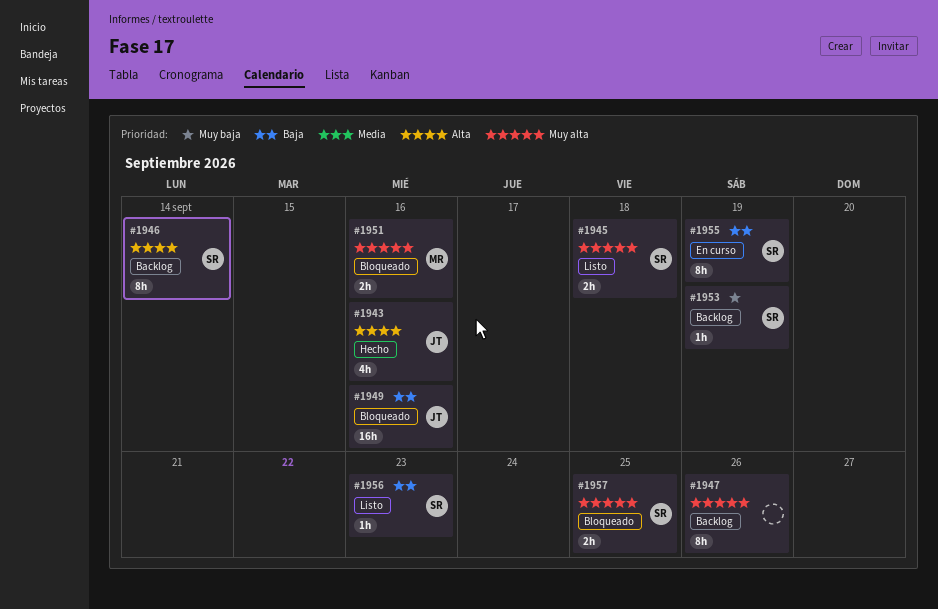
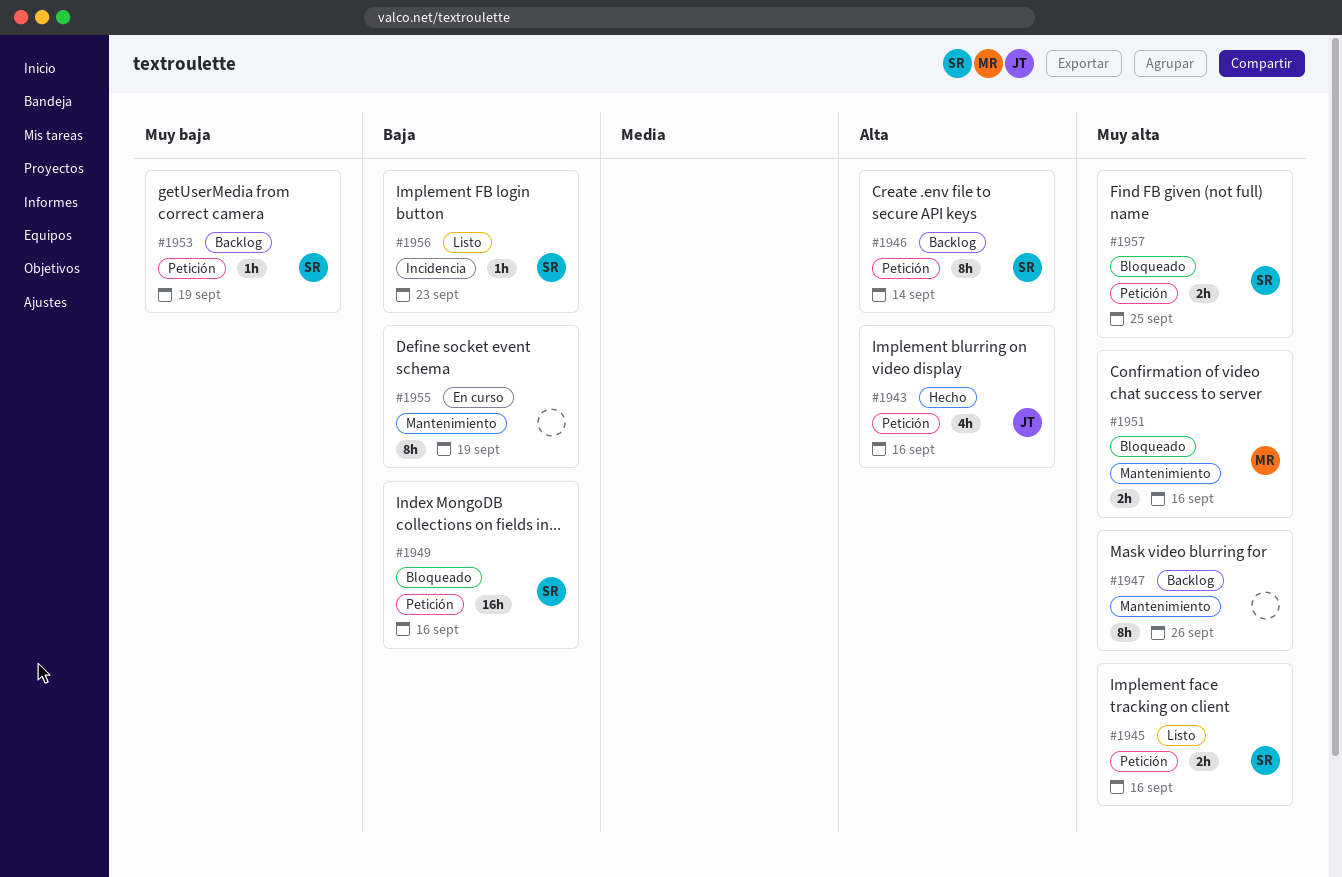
#1945, due: Sep 18 -> Sep 16
#1949, owner: JT -> SR
#1955, owner: SR -> none

